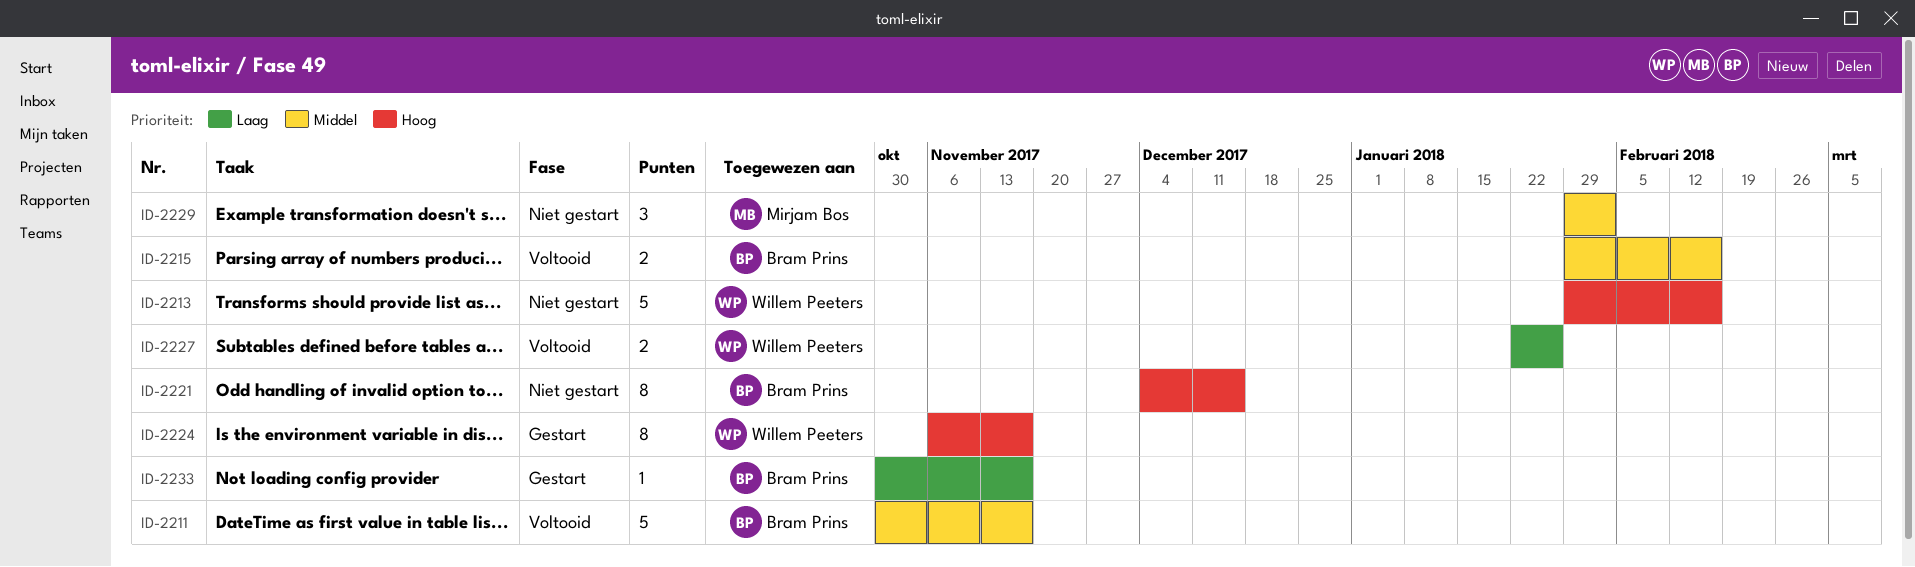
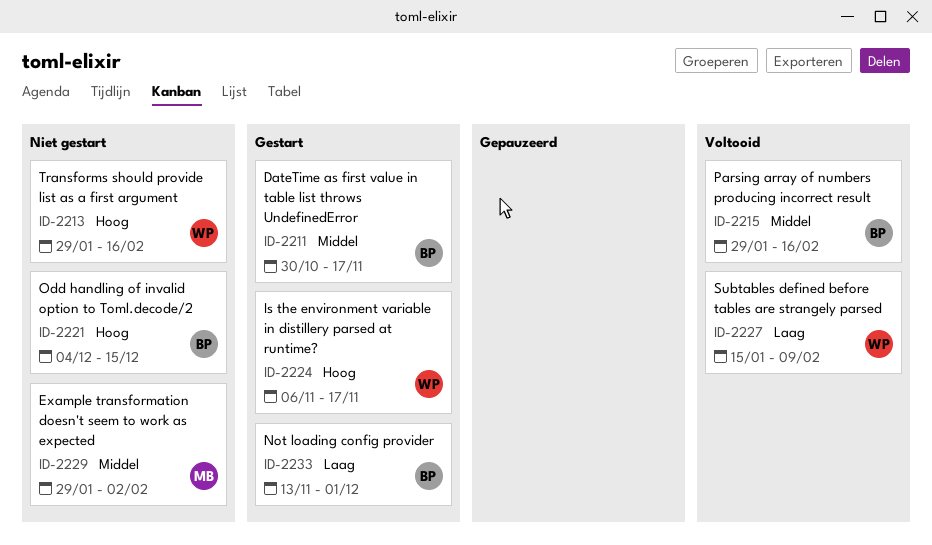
ID-2211, status: Voltooid -> Gestart
ID-2227, start: Jan 22 -> Jan 15
ID-2227, due: Jan 26 -> Feb 9
ID-2233, start: Oct 30 -> Nov 13
ID-2233, due: Nov 17 -> Dec 1

